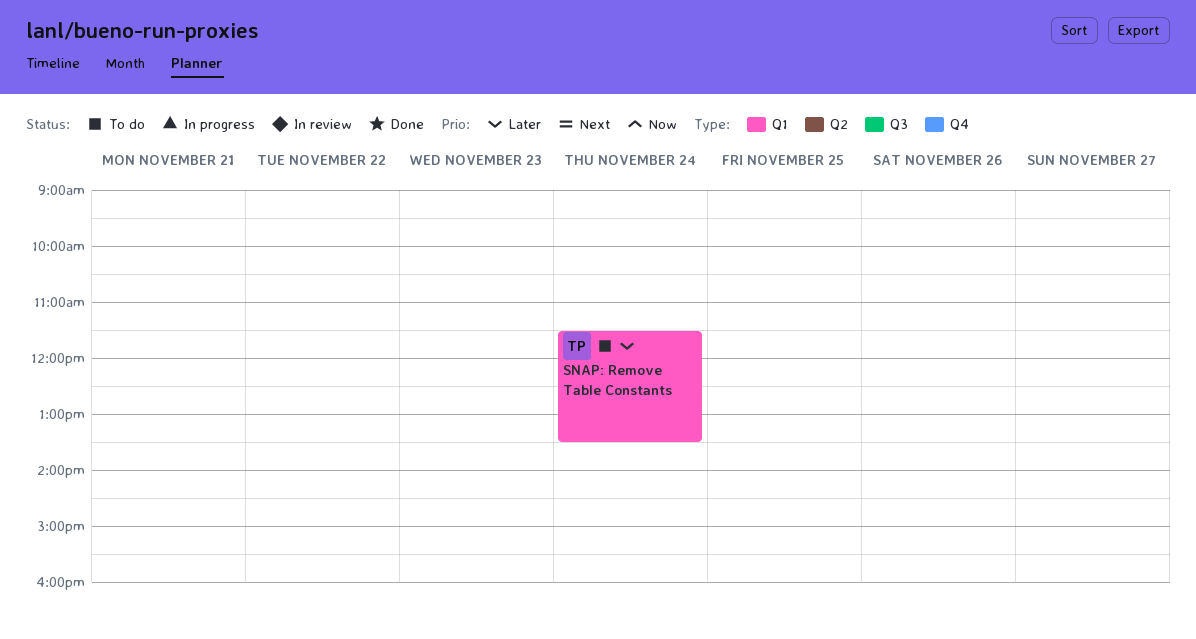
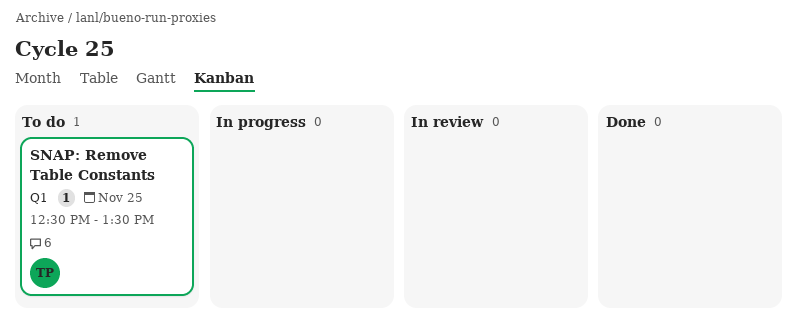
SNAP: Remove Table Constants, day: Nov 24 -> Nov 25
SNAP: Remove Table Constants, begins: 11:30 -> 12:30

